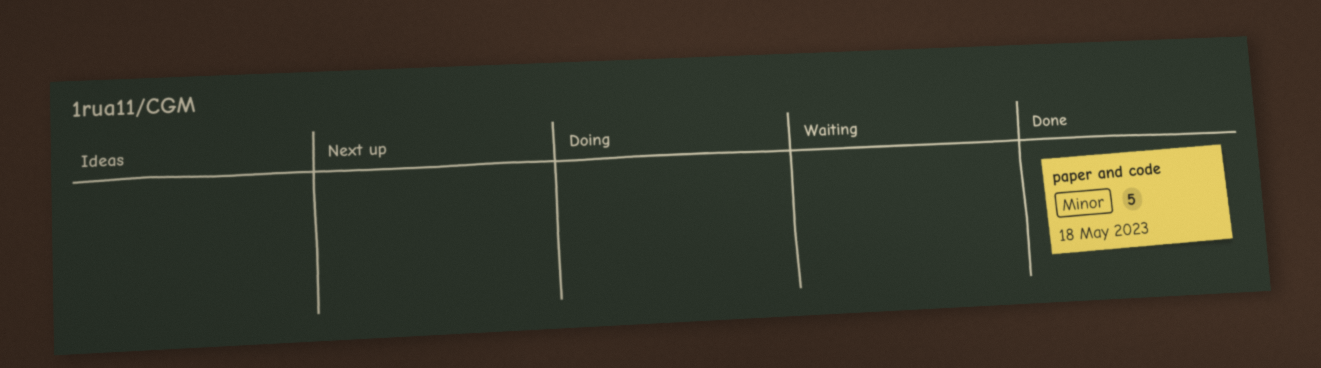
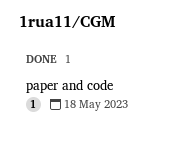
paper and code, estimate: 5 -> 1

